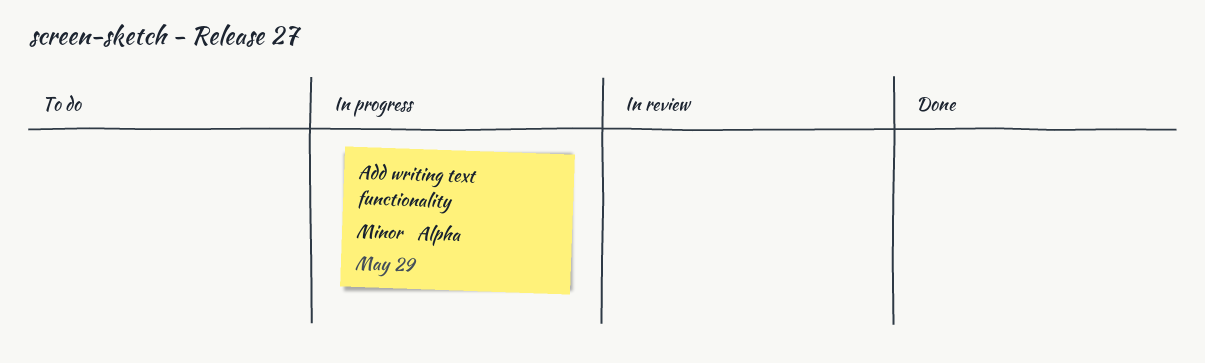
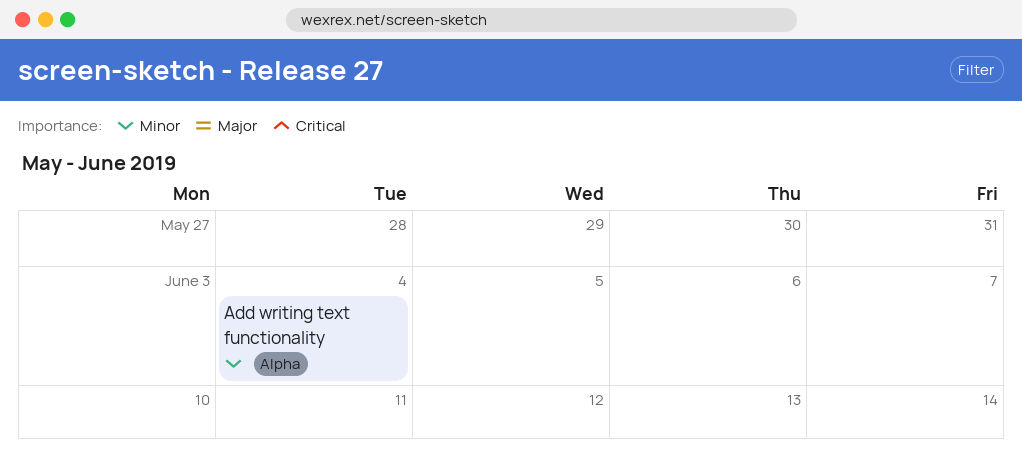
Add writing text functionality, due: May 29 -> Jun 4

